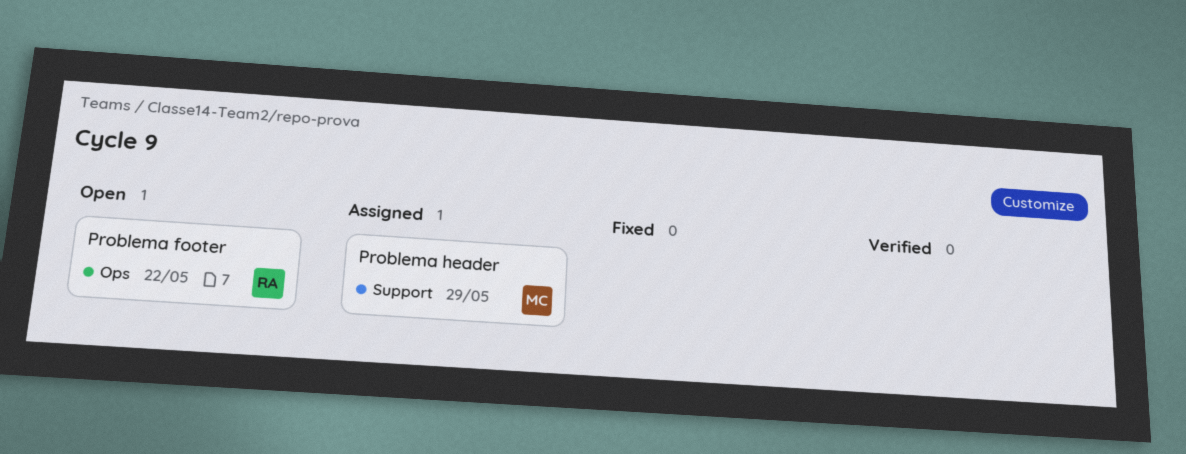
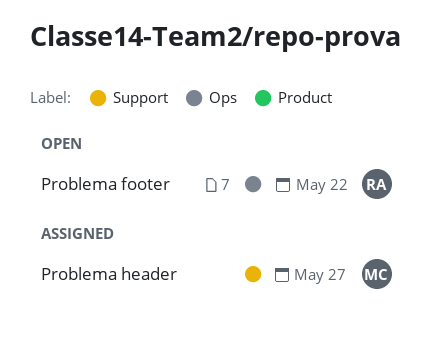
Problema header, due: May 29 -> May 27

